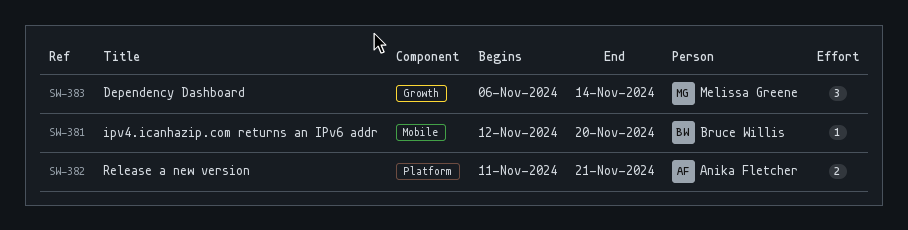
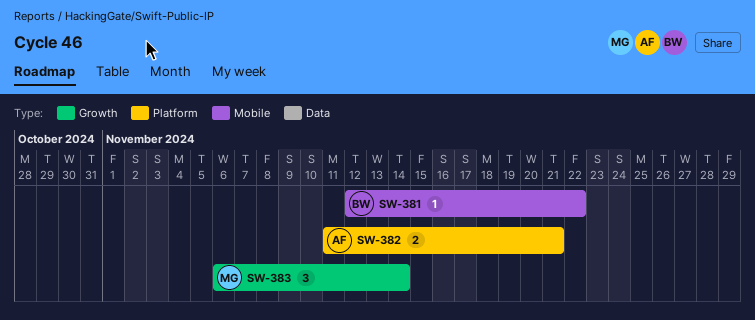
SW-381, due: Nov 20 -> Nov 22

